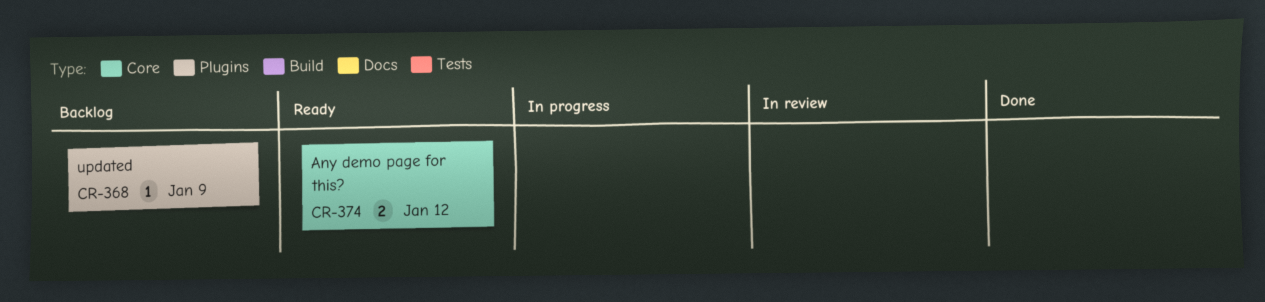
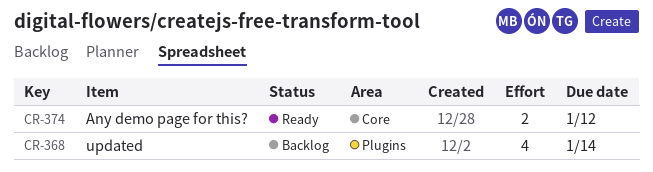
CR-368, estimate: 1 -> 4
CR-368, due: Jan 9 -> Jan 14

